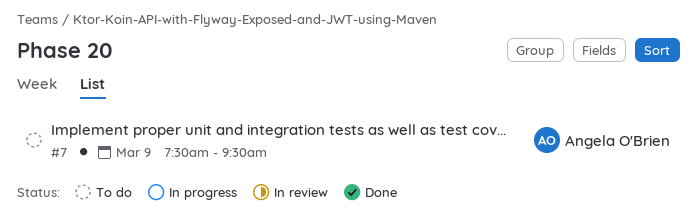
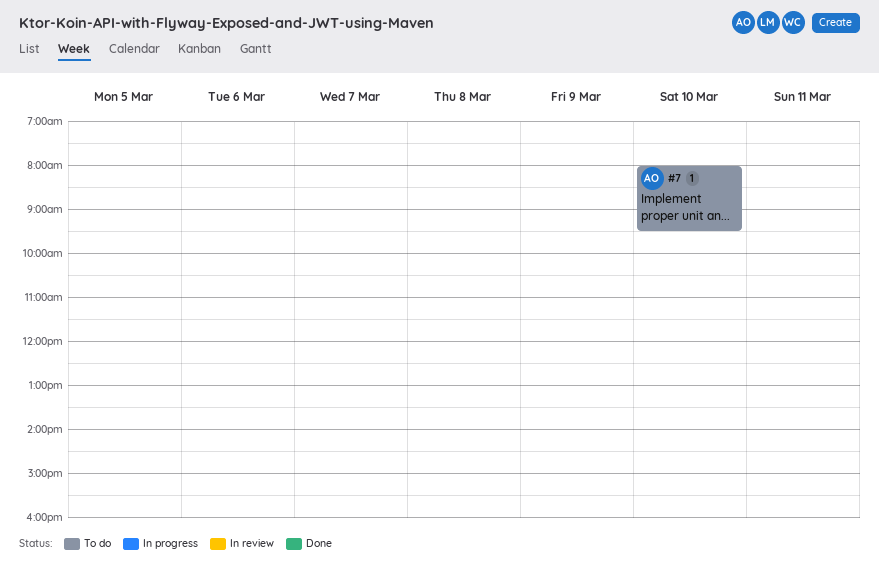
#7, day: Mar 9 -> Mar 10
#7, begins: 07:30 -> 08:00

